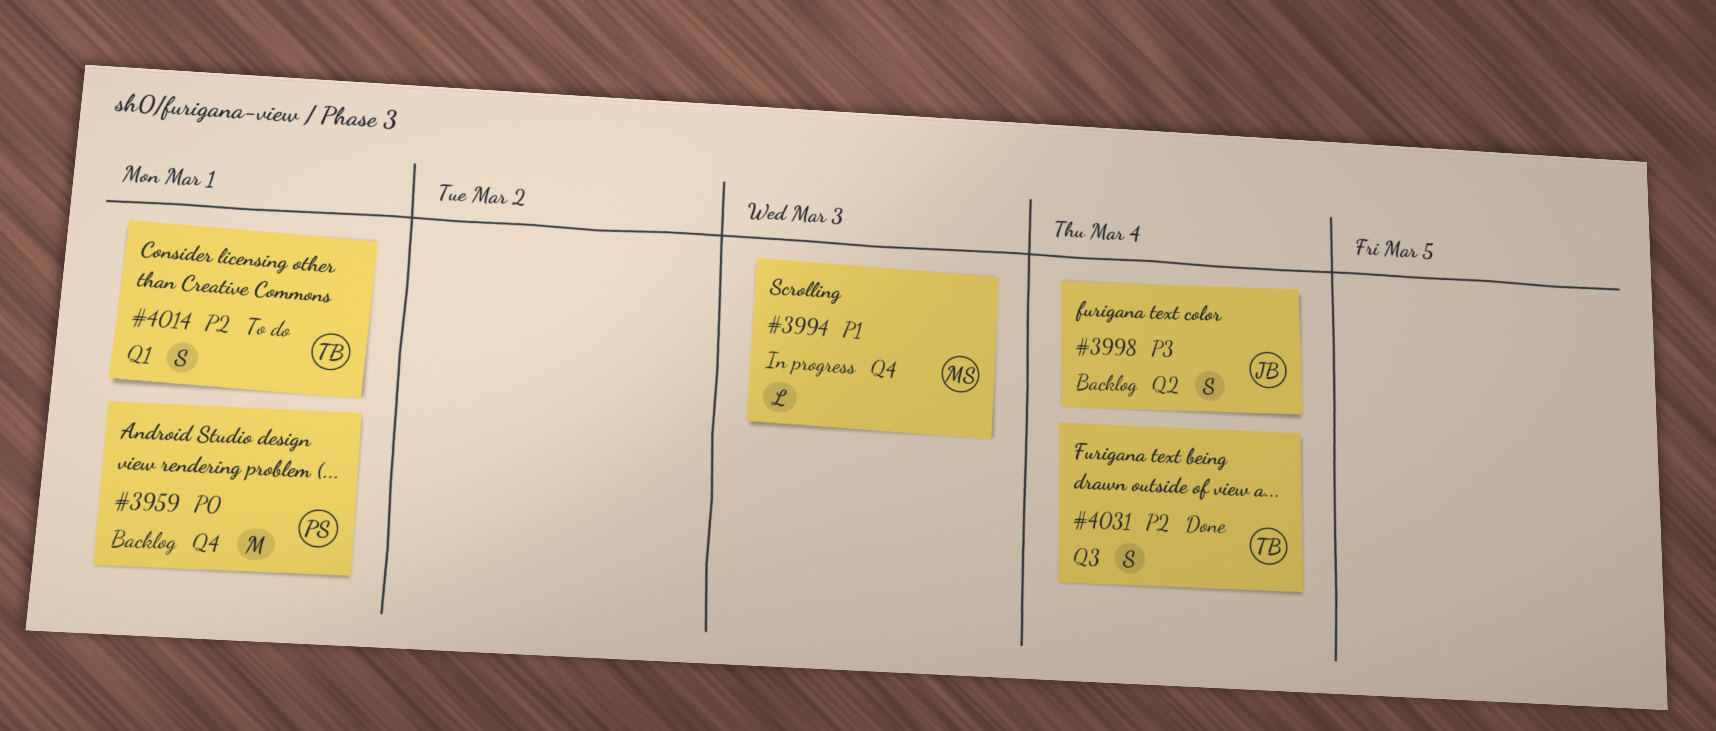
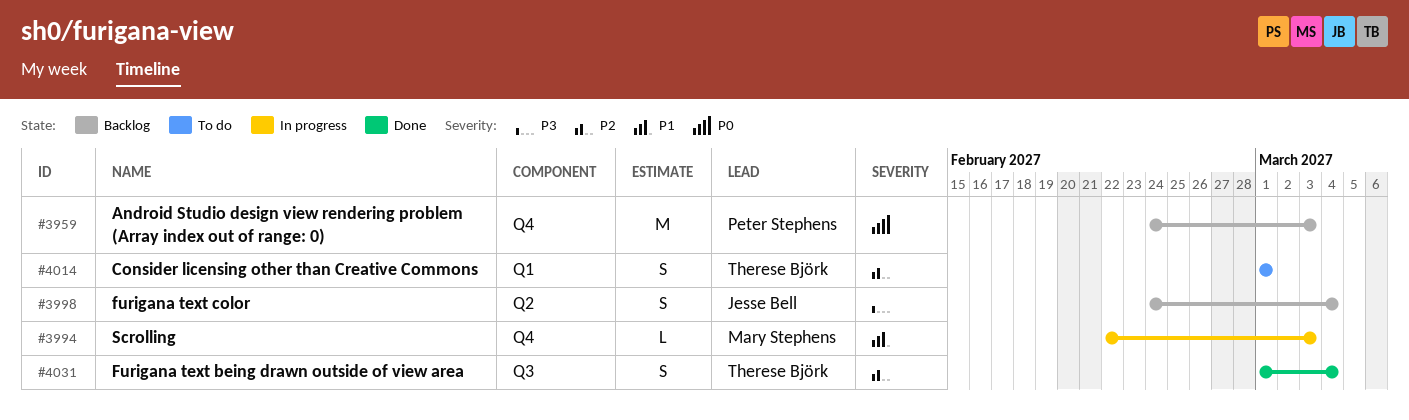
#3959, due: Mar 1 -> Mar 3

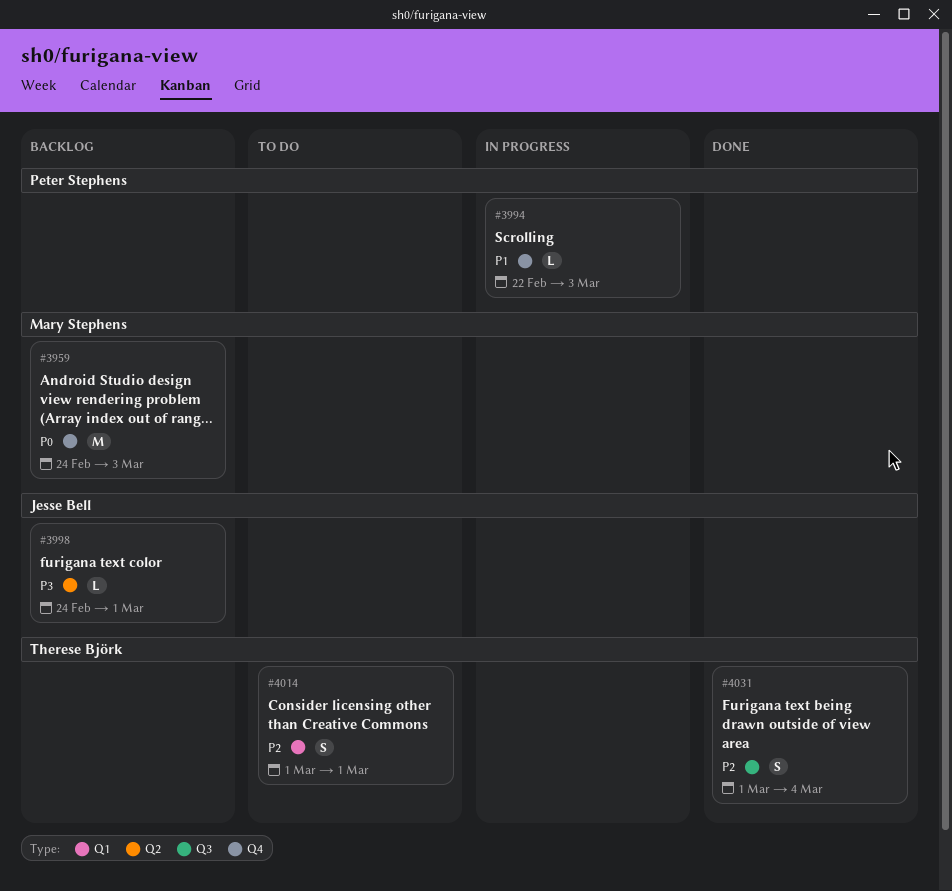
#3959, owner: Peter Stephens -> Mary Stephens
#3994, owner: Mary Stephens -> Peter Stephens
#3998, estimate: S -> L
#3998, due: Mar 4 -> Mar 1

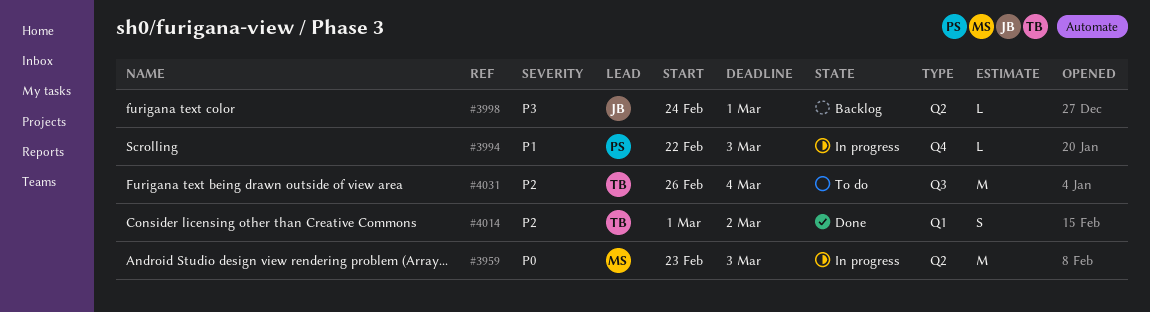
#3959, status: Backlog -> In progress
#3959, label: Q4 -> Q2
#3959, start: Feb 24 -> Feb 23
#4014, status: To do -> Done
#4014, due: Mar 1 -> Mar 2
#4031, status: Done -> To do
#4031, estimate: S -> M
#4031, start: Mar 1 -> Feb 26

